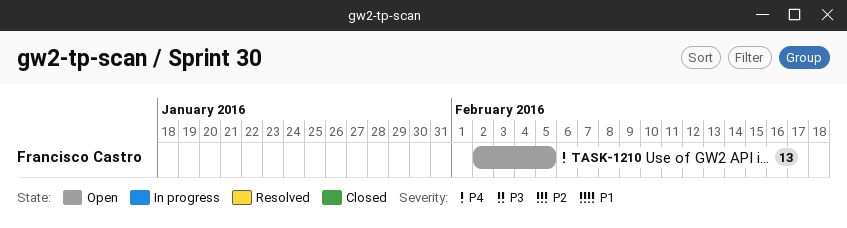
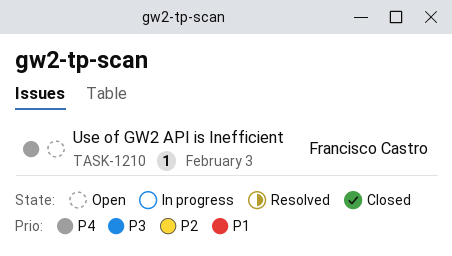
TASK-1210, estimate: 13 -> 1
TASK-1210, due: Feb 5 -> Feb 3

